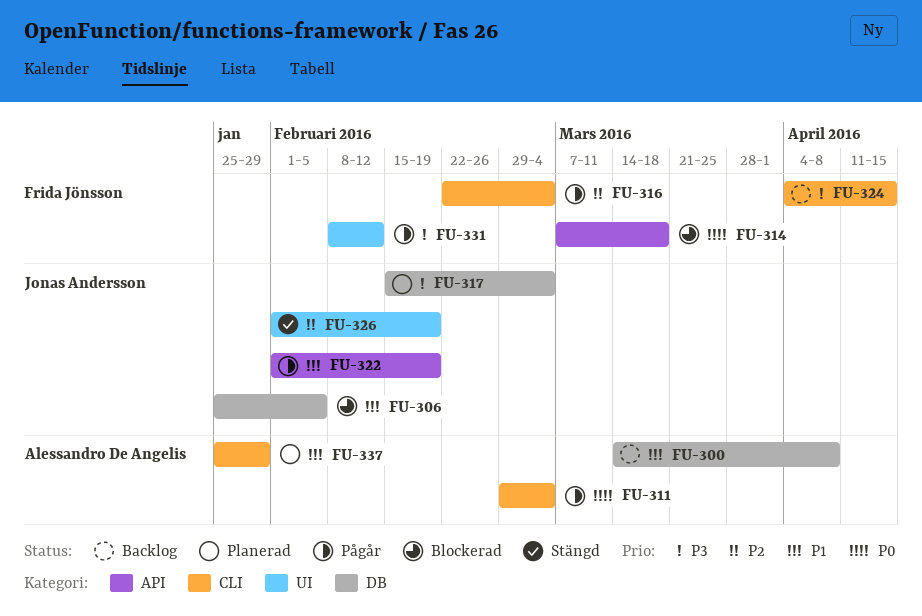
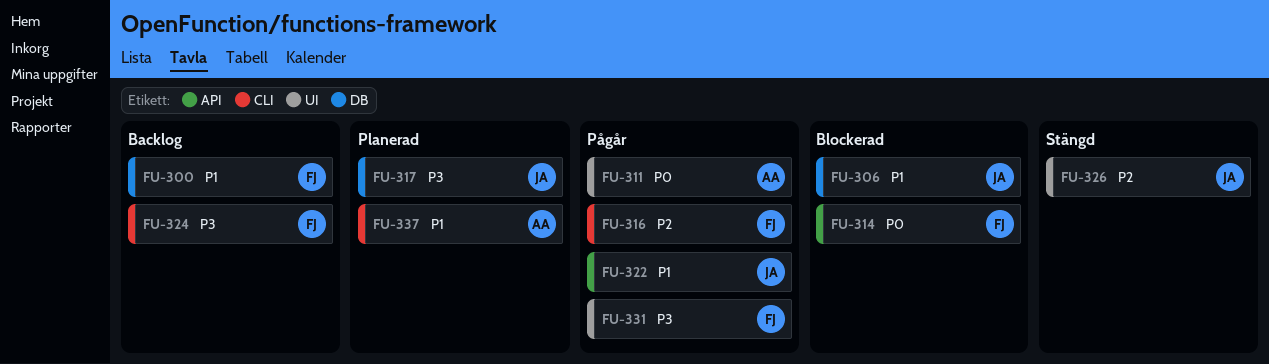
FU-300, owner: Alessandro De Angelis -> Frida Jönsson
FU-311, label: CLI -> UI

